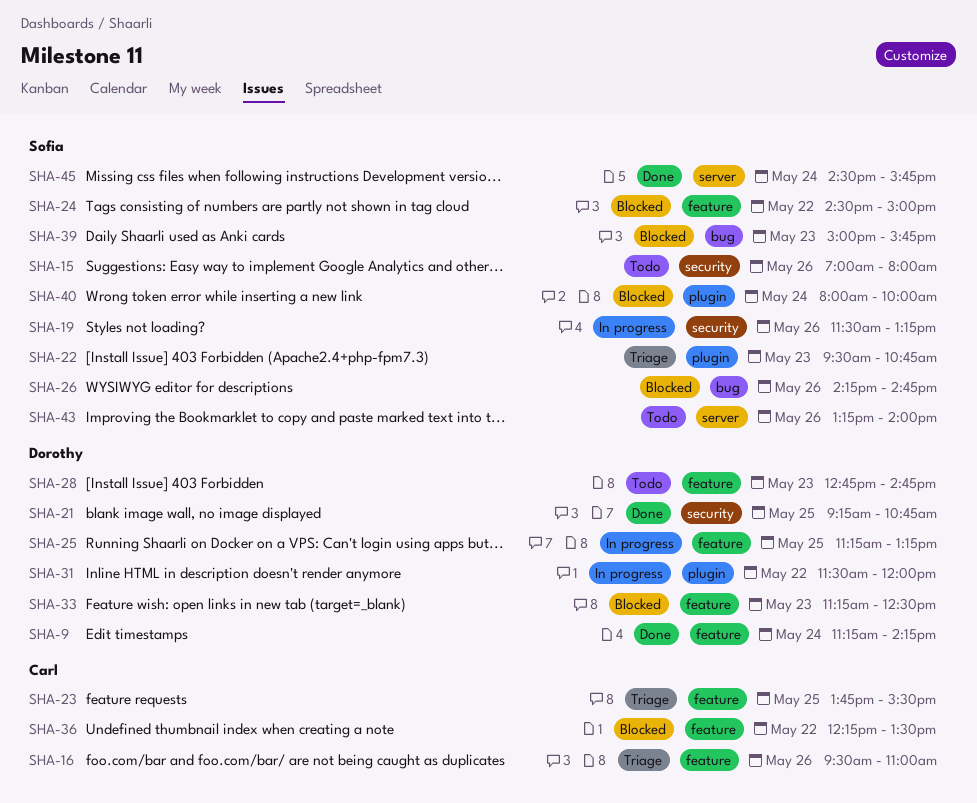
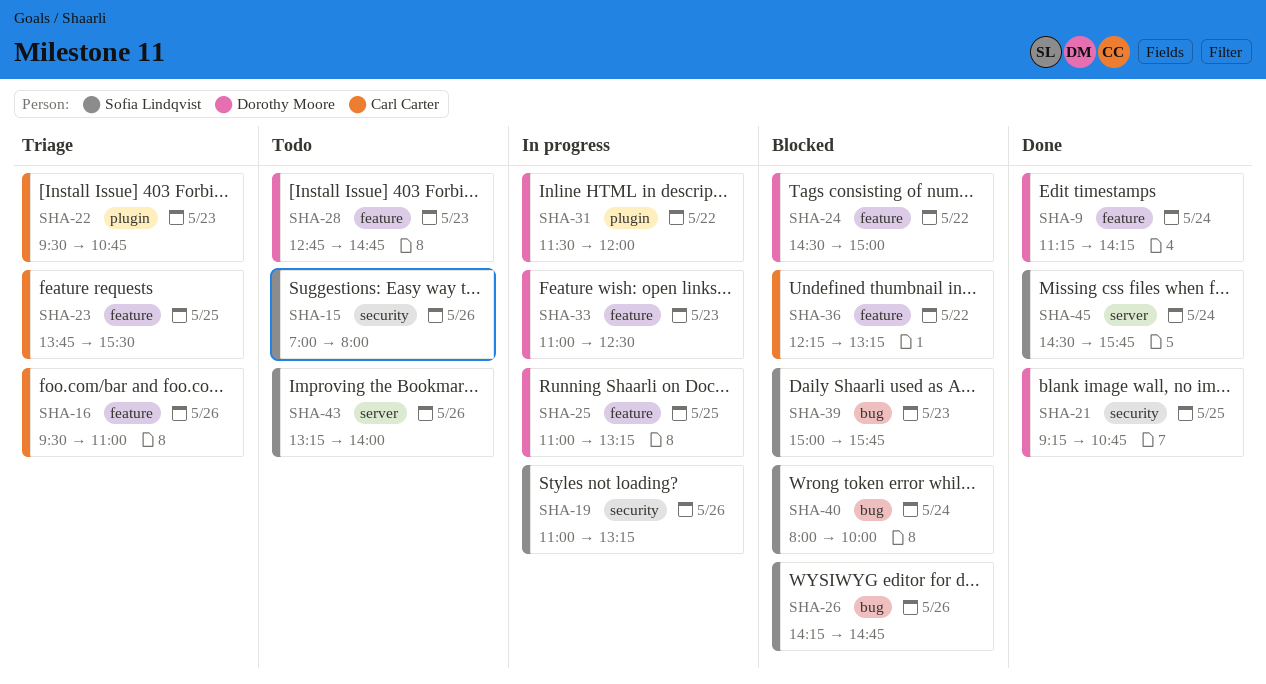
SHA-19, begins: 11:30 -> 11:00
SHA-22, owner: Sofia Lindqvist -> Carl Carter
SHA-24, owner: Sofia Lindqvist -> Dorothy Moore
SHA-25, begins: 11:15 -> 11:00
SHA-33, status: Blocked -> In progress
SHA-33, begins: 11:15 -> 11:00
SHA-36, ends: 13:30 -> 13:15
SHA-40, label: plugin -> bug

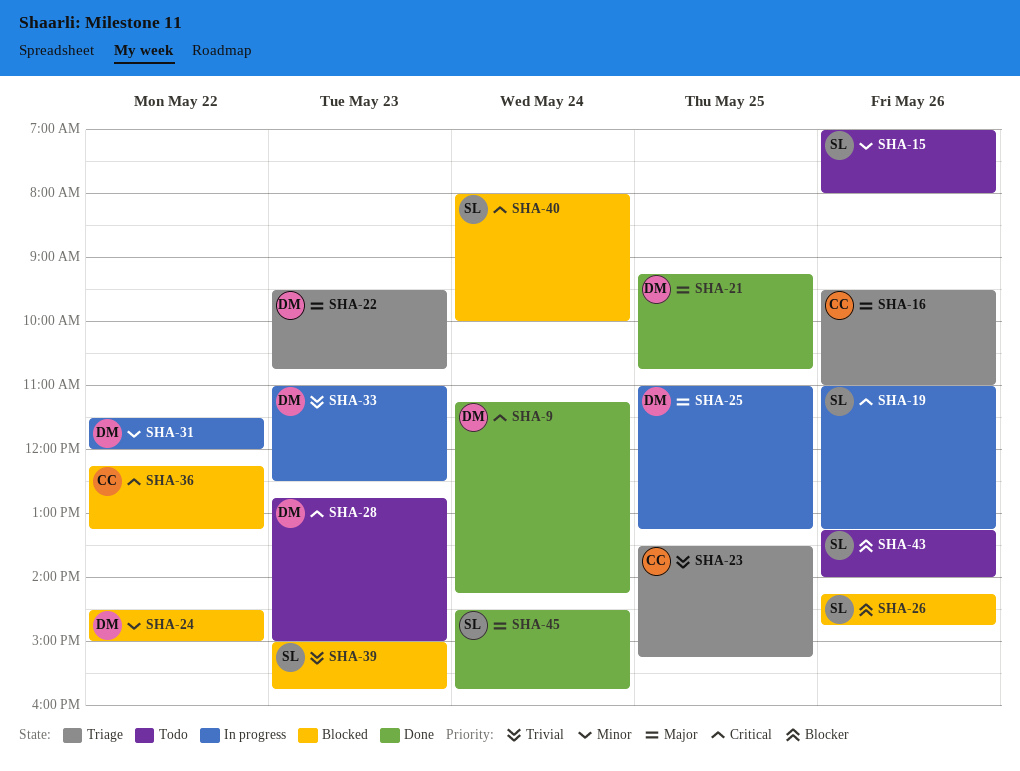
SHA-22, owner: Carl Carter -> Dorothy Moore
SHA-23, begins: 13:45 -> 13:30
SHA-23, ends: 15:30 -> 15:15
SHA-28, ends: 14:45 -> 15:00

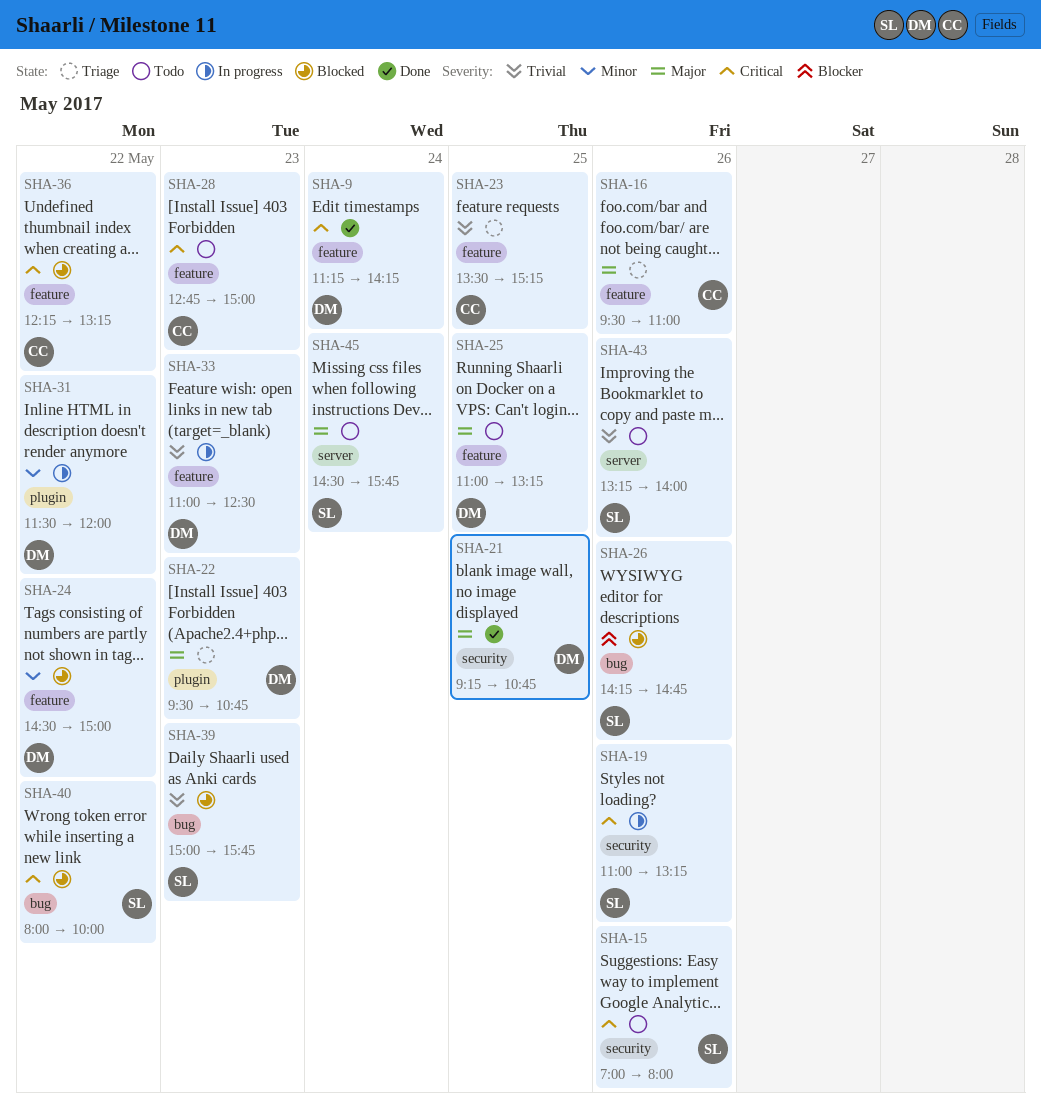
SHA-15, priority: Minor -> Critical
SHA-25, status: In progress -> Todo
SHA-28, owner: DM -> CC
SHA-40, day: May 24 -> May 22
SHA-43, priority: Blocker -> Trivial
SHA-45, status: Done -> Todo

